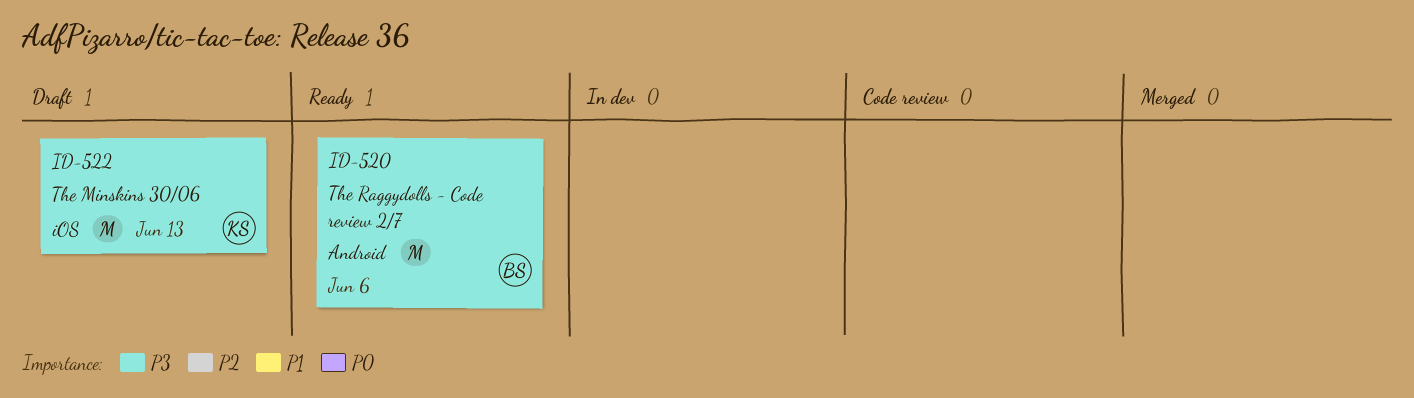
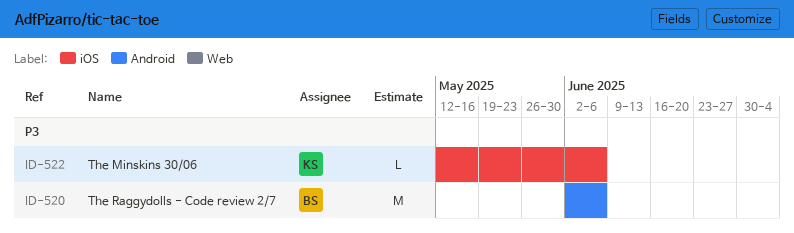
ID-522, estimate: M -> L
ID-522, due: Jun 13 -> Jun 6

